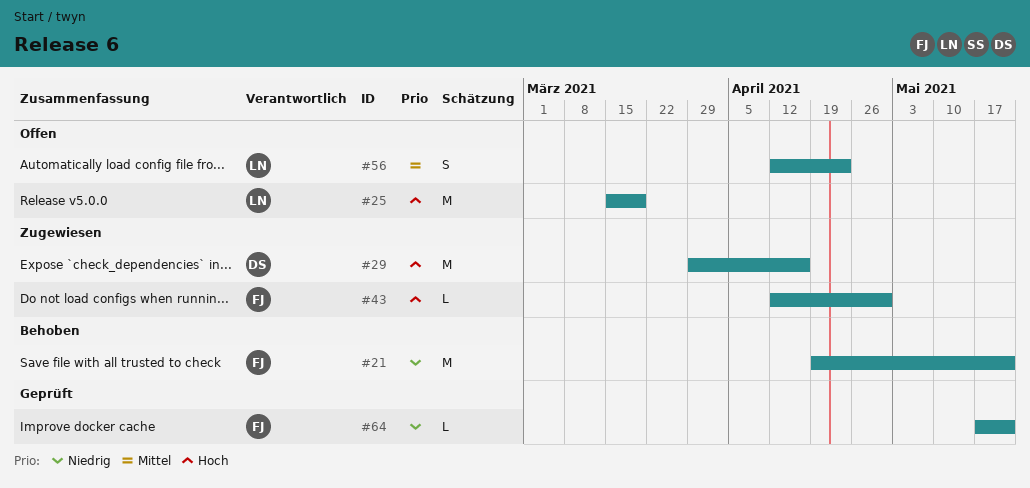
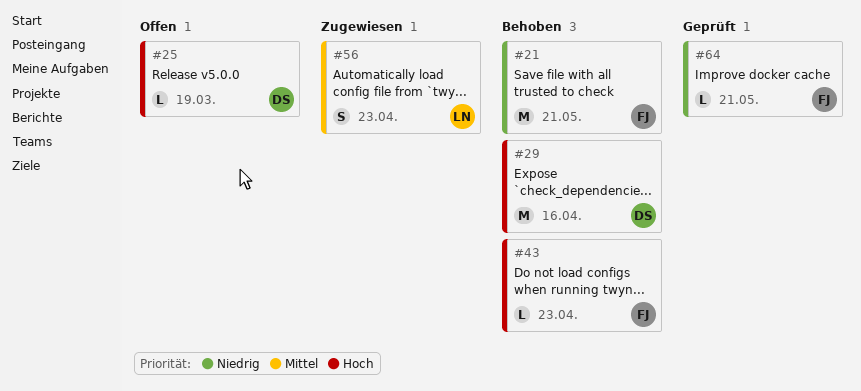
#25, owner: LN -> DS
#25, estimate: M -> L
#29, status: Zugewiesen -> Behoben
#43, status: Zugewiesen -> Behoben
#43, due: Apr 30 -> Apr 23
#56, status: Offen -> Zugewiesen

